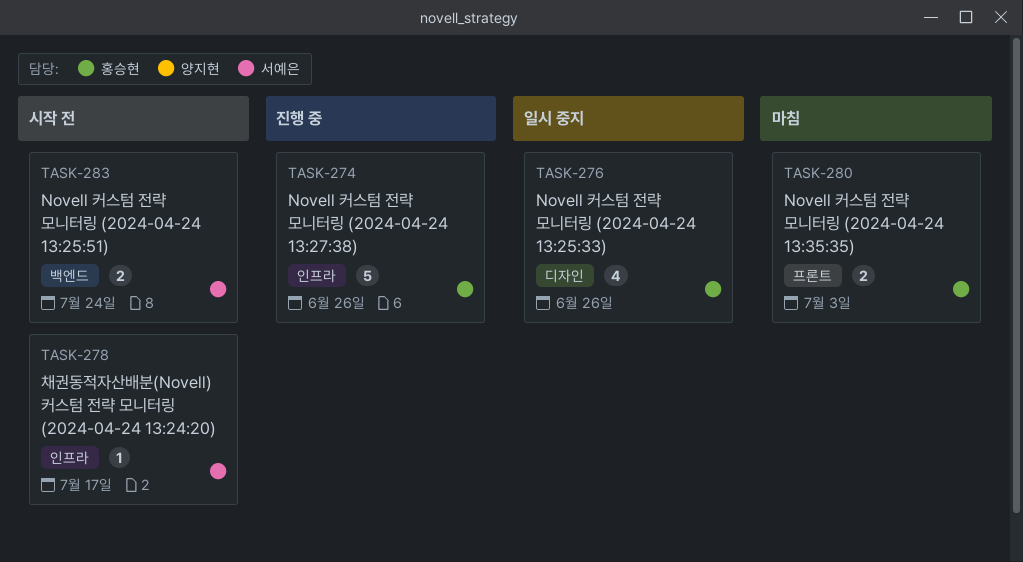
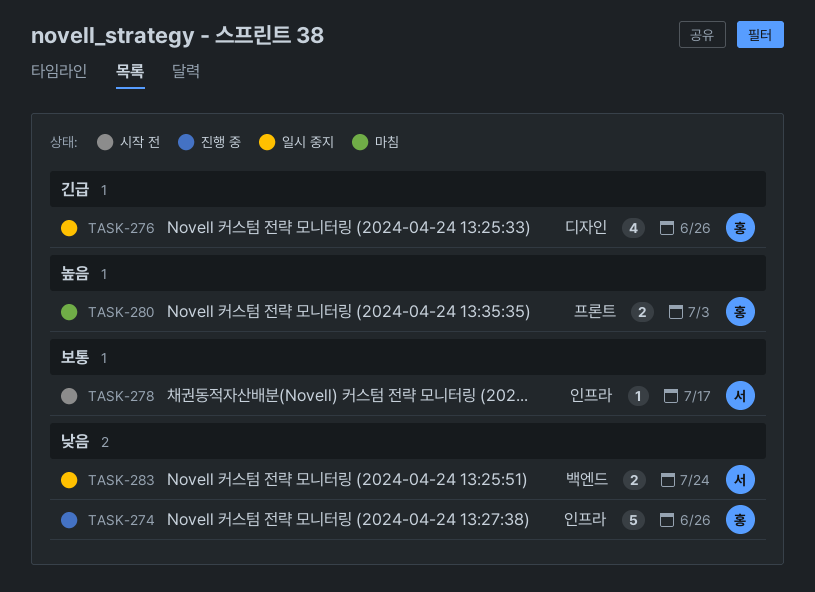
TASK-283, status: 시작 전 -> 일시 중지

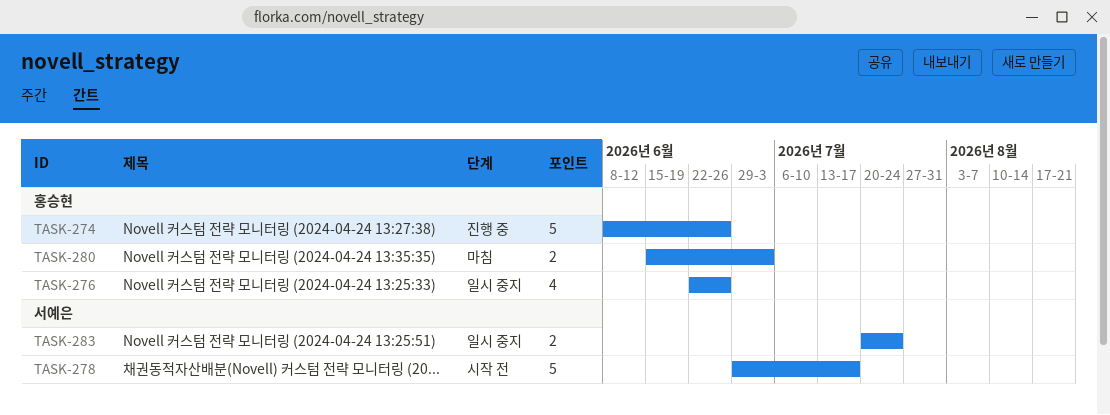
TASK-278, estimate: 1 -> 5

